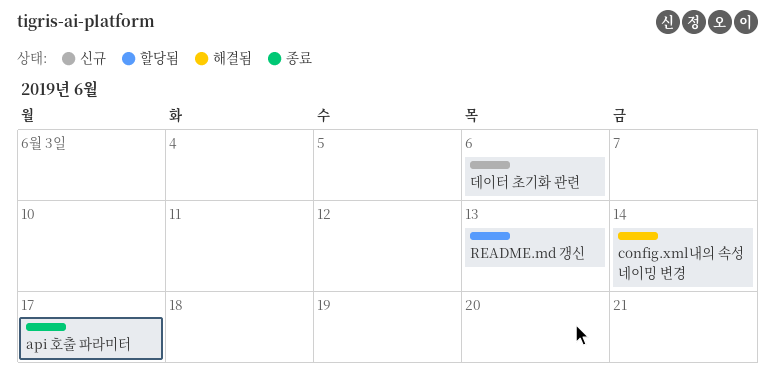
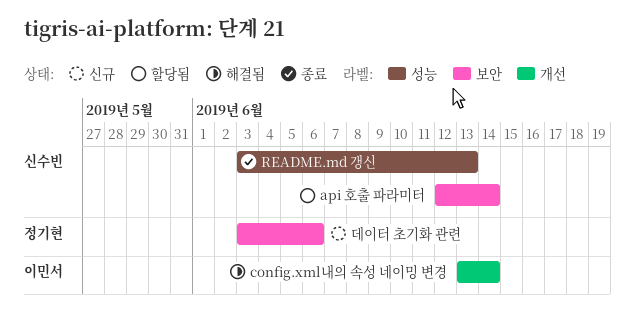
api 호출 파라미터, status: 종료 -> 할당됨
api 호출 파라미터, due: Jun 17 -> Jun 14
README.md 갱신, status: 할당됨 -> 종료

